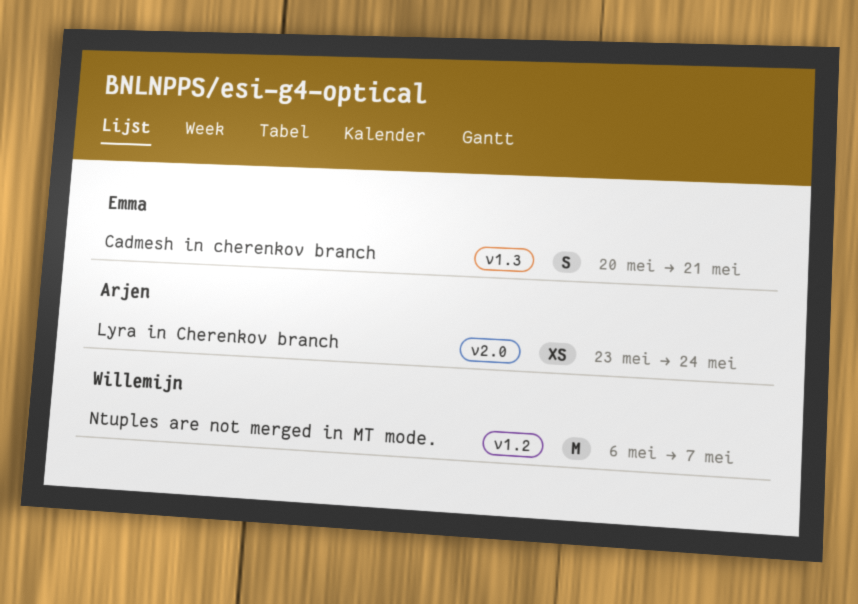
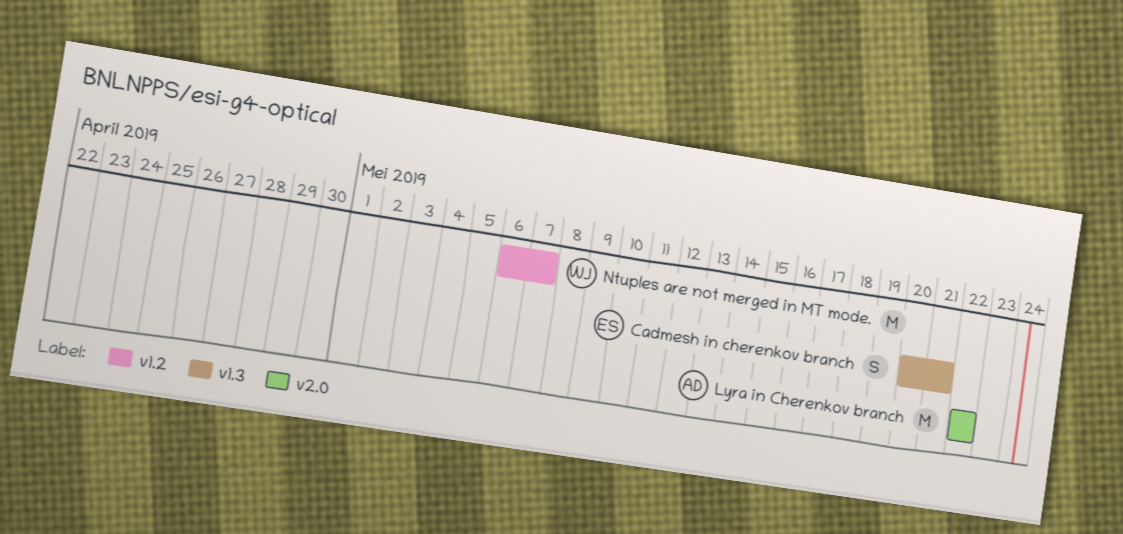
Lyra in Cherenkov branch, estimate: XS -> M
Lyra in Cherenkov branch, start: May 23 -> May 22
Lyra in Cherenkov branch, due: May 24 -> May 22

